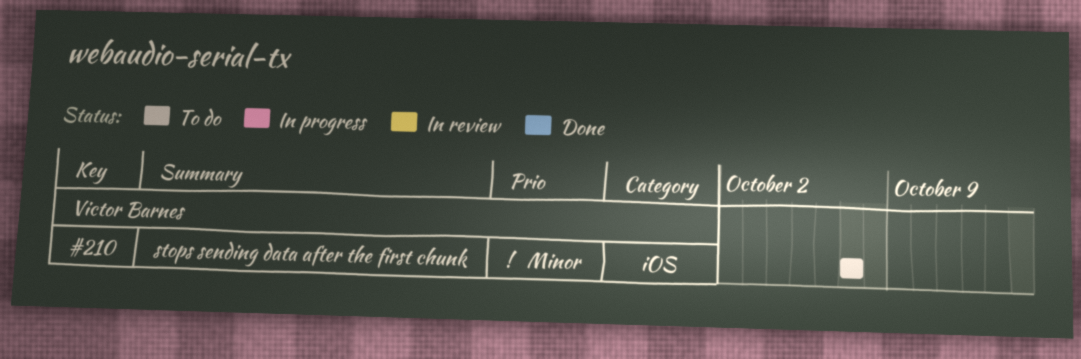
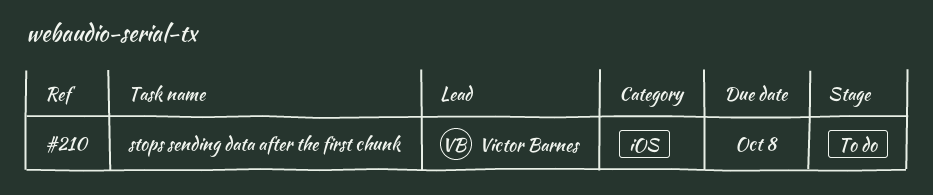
#210, due: Oct 7 -> Oct 8

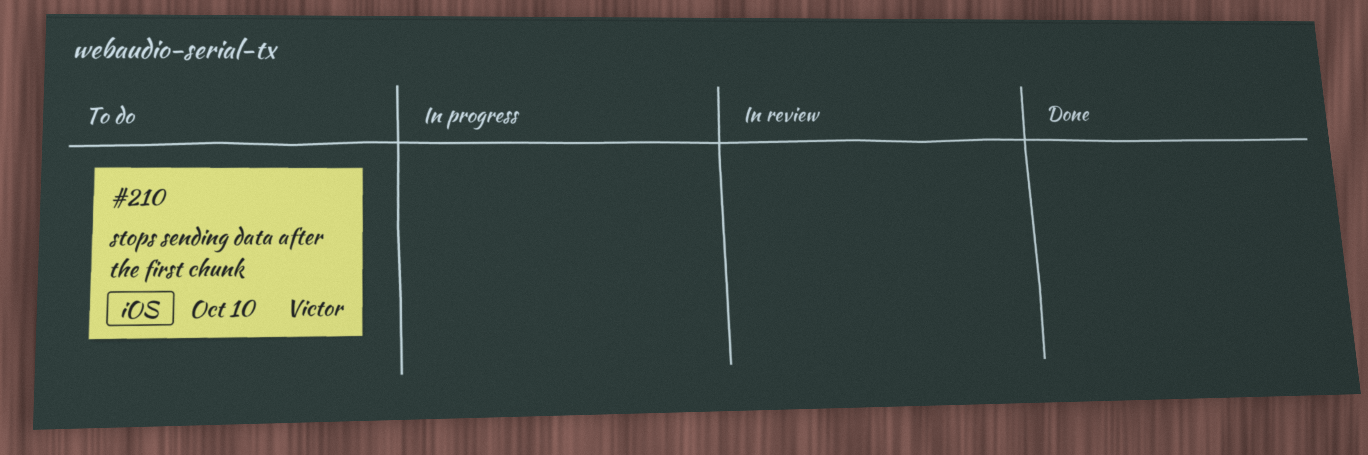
#210, due: Oct 8 -> Oct 10

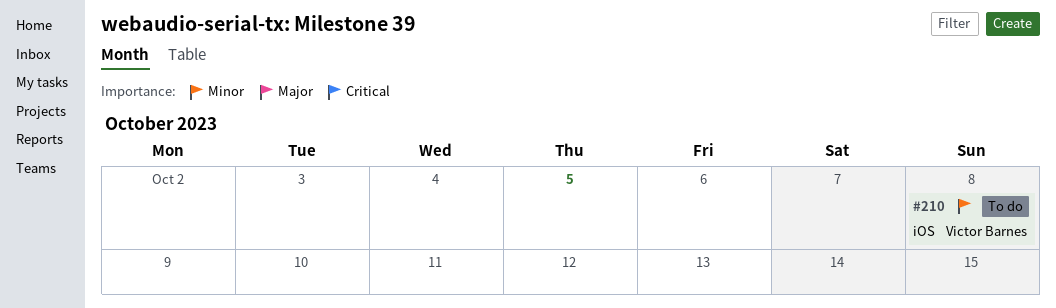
#210, due: Oct 10 -> Oct 8

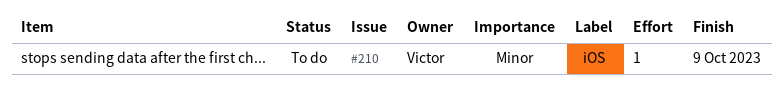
#210, due: Oct 8 -> Oct 9

